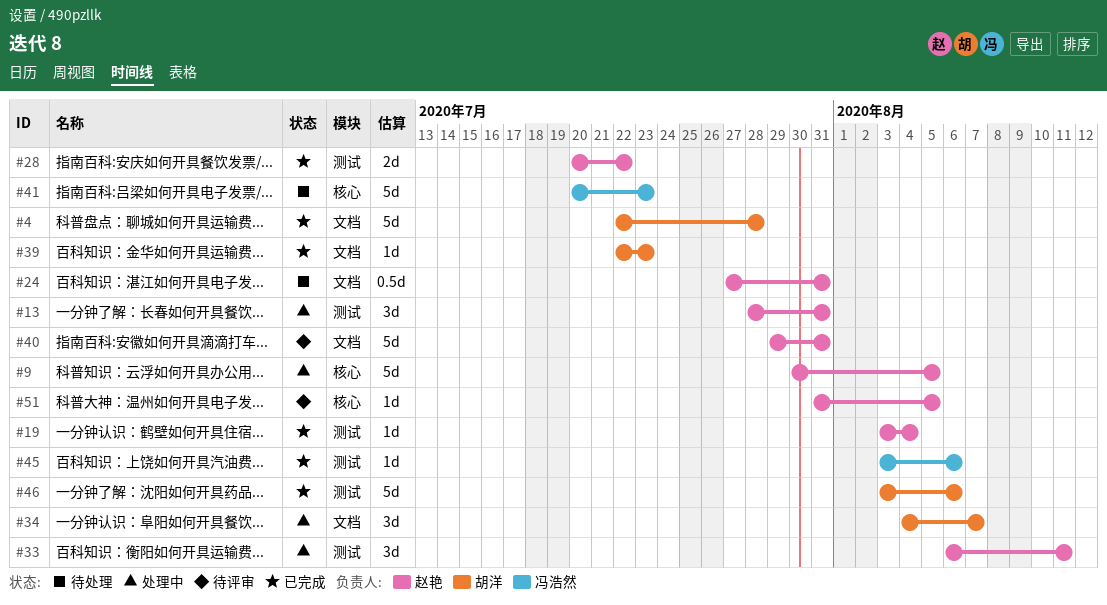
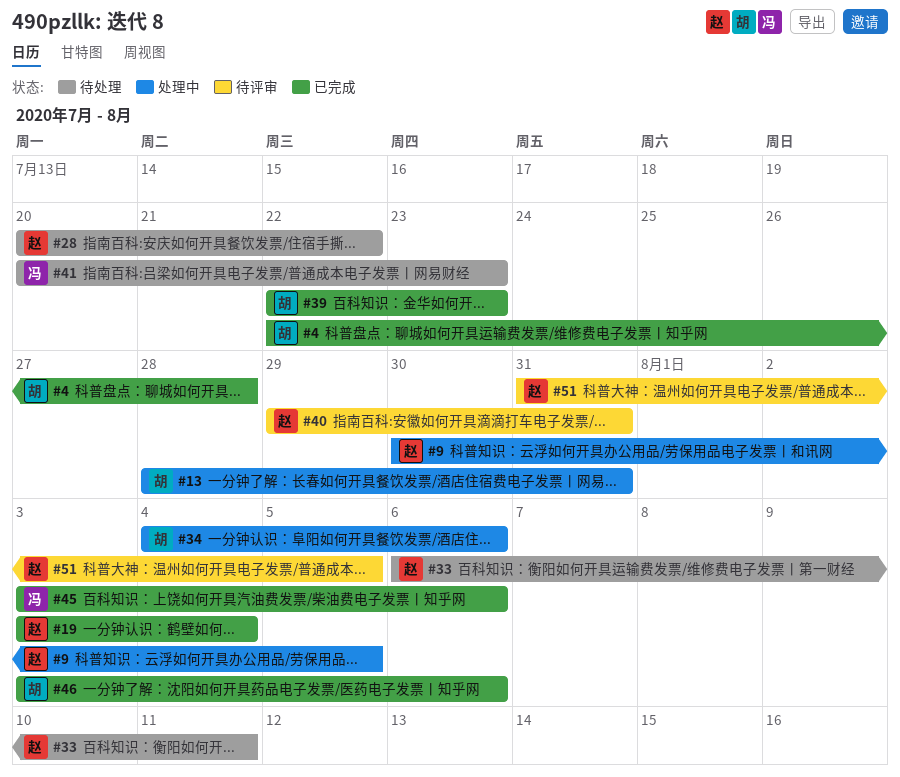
#13, owner: 赵艳 -> 胡洋
#24: present -> none
#28, status: 已完成 -> 待处理
#33, status: 处理中 -> 待处理
#34, due: Aug 7 -> Aug 6

